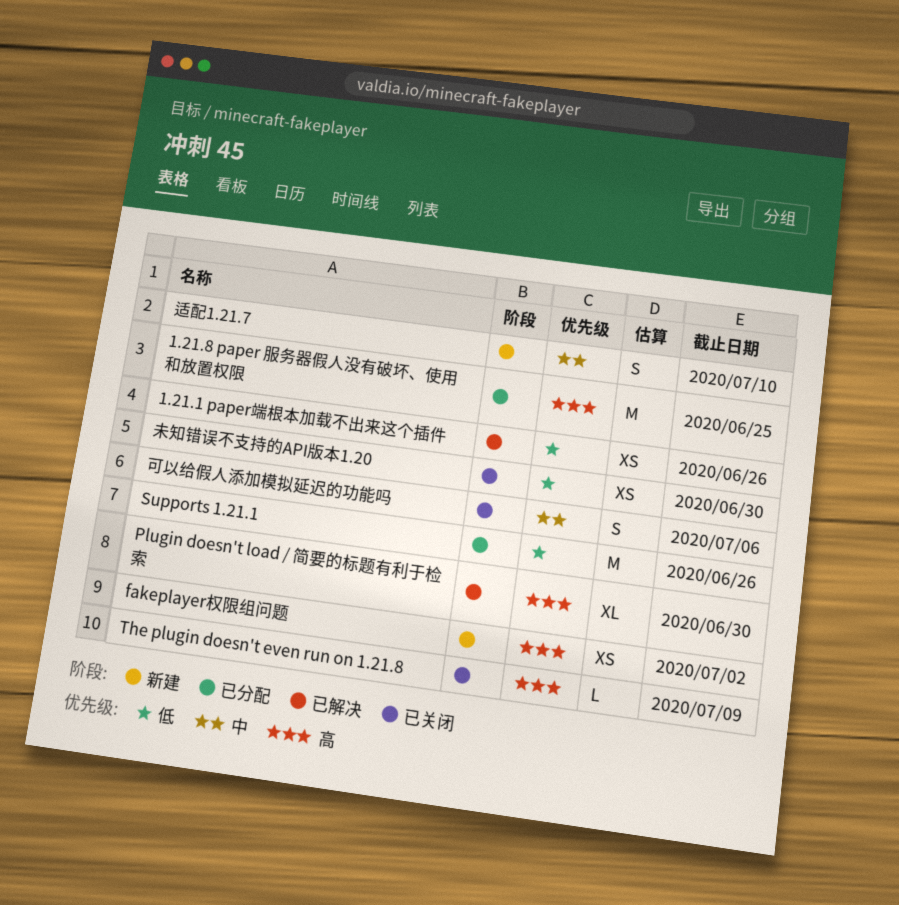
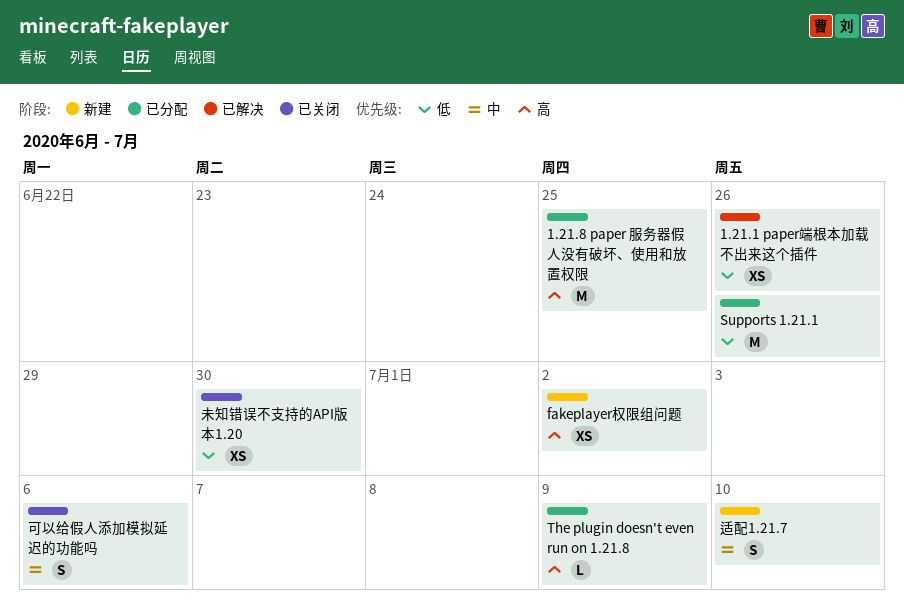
Plugin doesn't load / 简要的标题有利于检索: present -> none
The plugin doesn't even run on 1.21.8, status: 已关闭 -> 已分配

